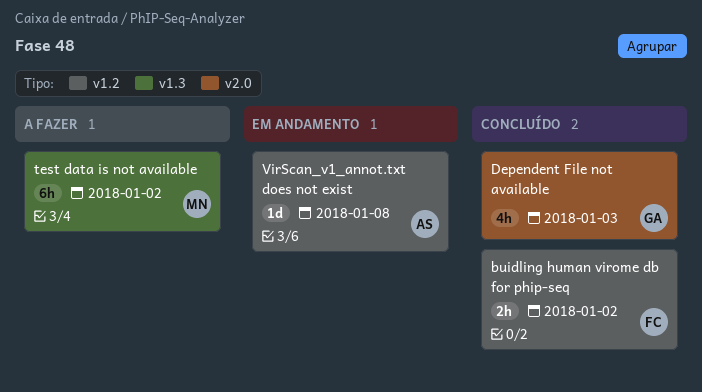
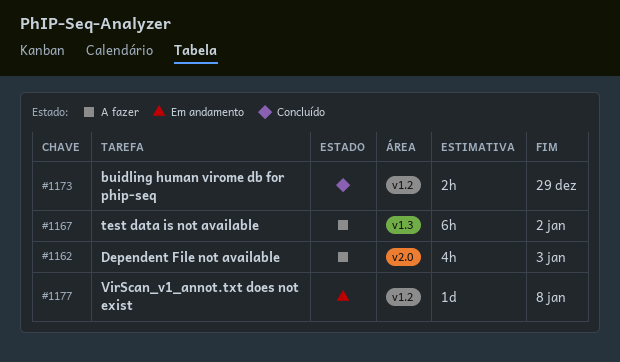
buidling human virome db for phip-seq, due: Jan 2 -> Dec 29
Dependent File not available, status: Concluído -> A fazer

